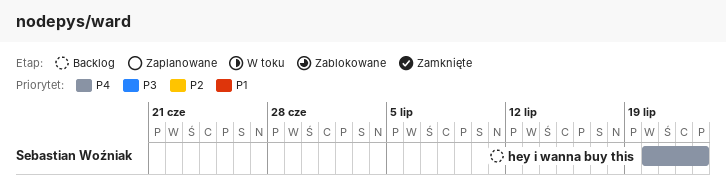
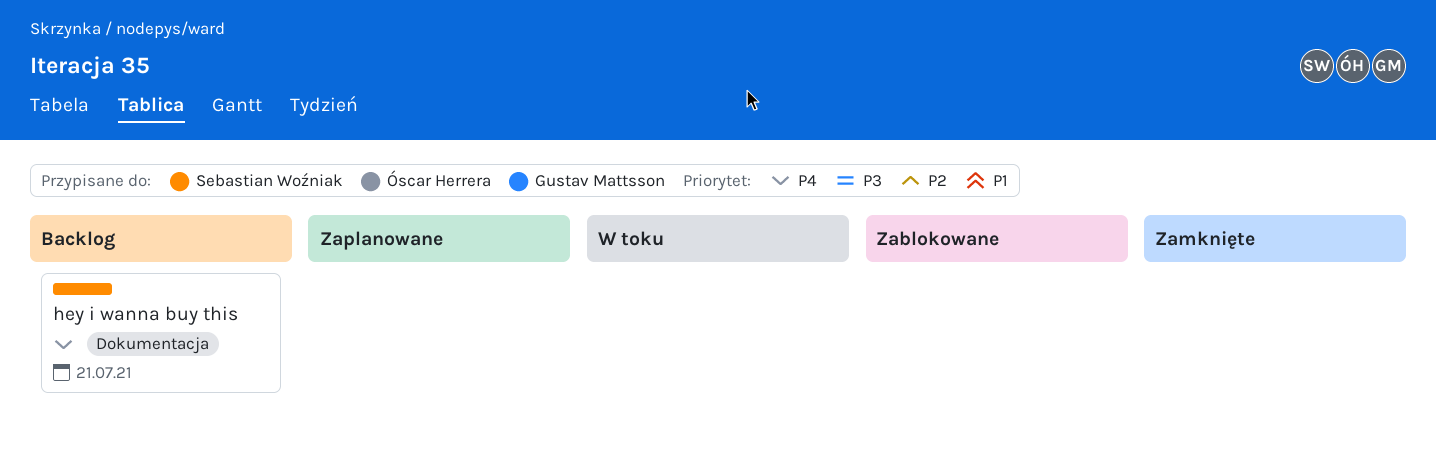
hey i wanna buy this, due: Jul 23 -> Jul 21

